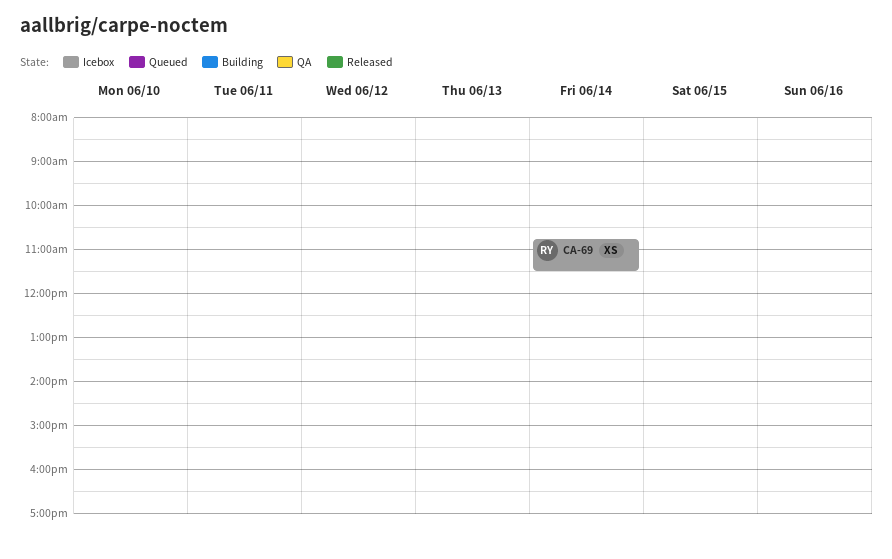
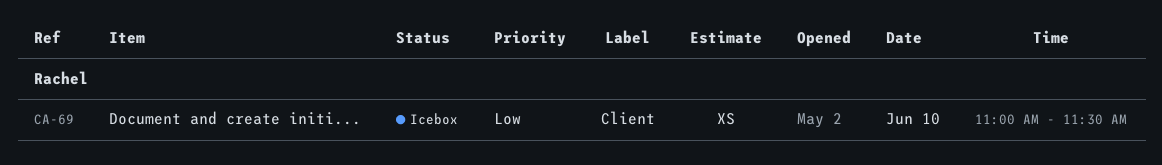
CA-69, day: Jun 14 -> Jun 10
CA-69, begins: 10:45 -> 11:00

